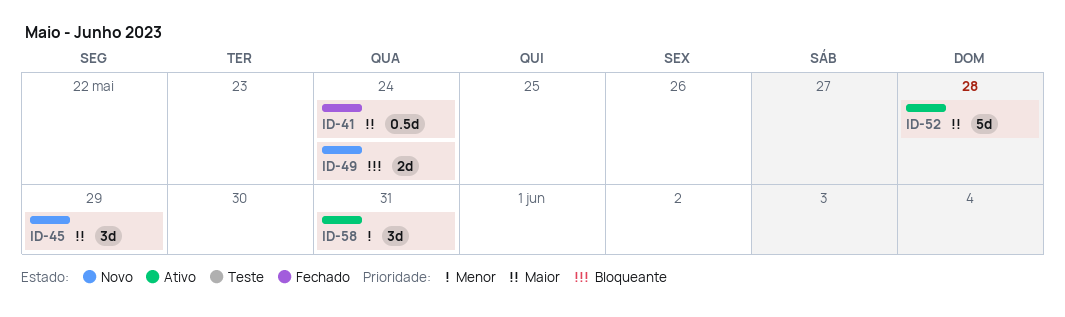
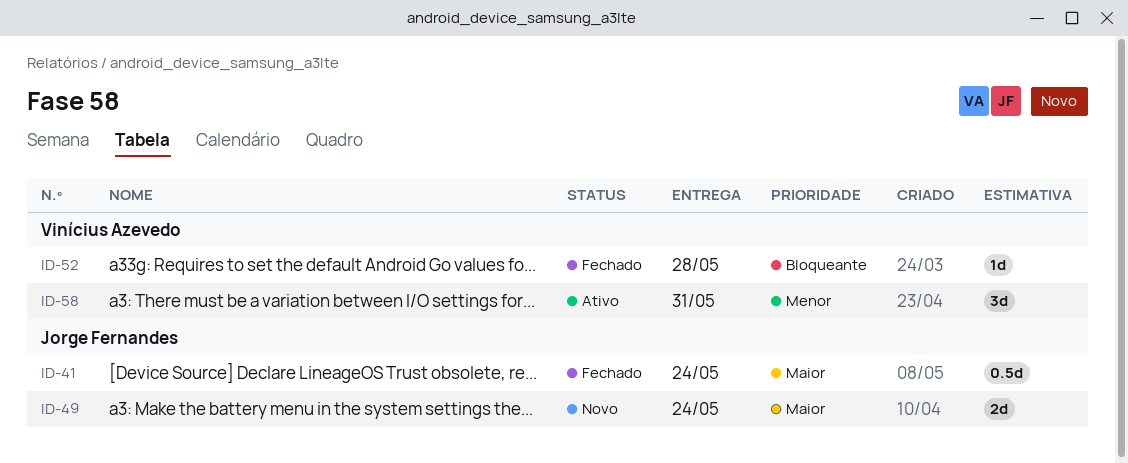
ID-45: present -> none
ID-49, priority: Bloqueante -> Maior
ID-52, status: Ativo -> Fechado
ID-52, priority: Maior -> Bloqueante
ID-52, estimate: 5d -> 1d

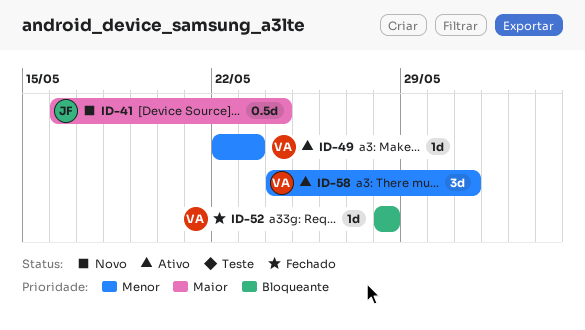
ID-41, status: Fechado -> Novo
ID-49, status: Novo -> Ativo
ID-49, owner: Jorge Fernandes -> Vinícius Azevedo
ID-49, priority: Maior -> Menor
ID-49, estimate: 2d -> 1d
ID-49, due: May 24 -> May 23

